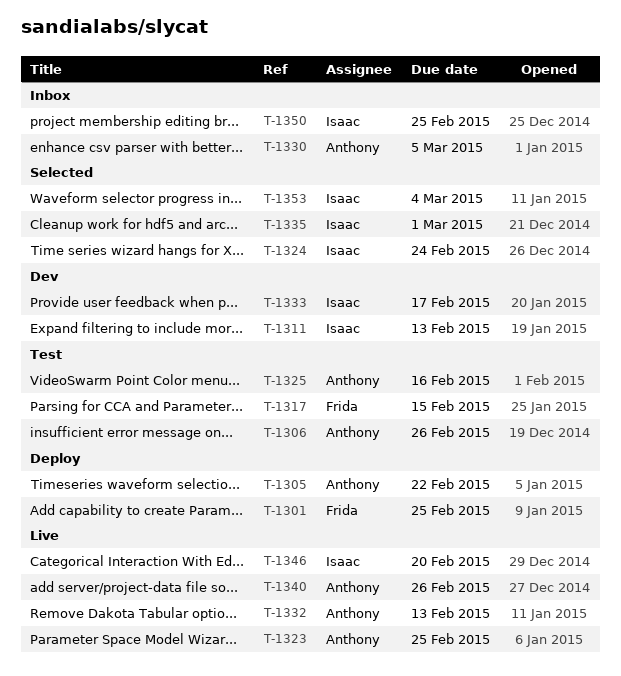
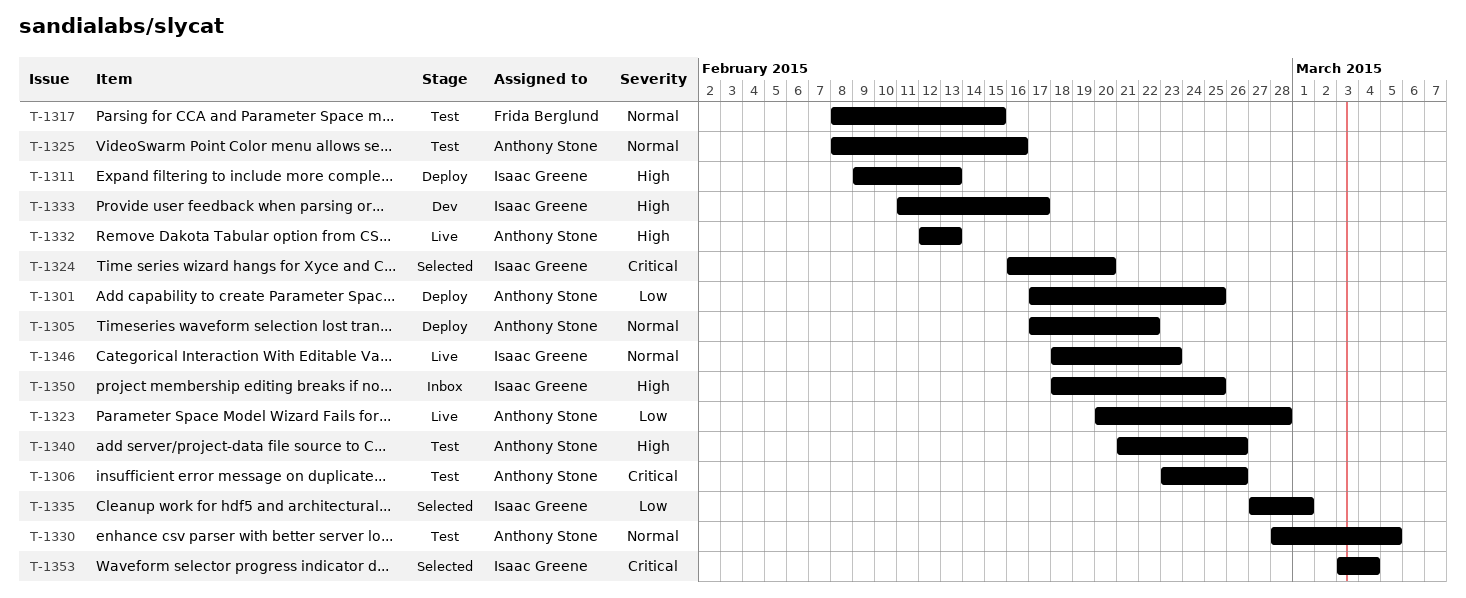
T-1301, owner: Frida Berglund -> Anthony Stone
T-1311, status: Dev -> Deploy
T-1323, due: Feb 25 -> Feb 28
T-1324, due: Feb 24 -> Feb 20
T-1330, status: Inbox -> Test
T-1340, status: Live -> Test
T-1346, due: Feb 20 -> Feb 23

